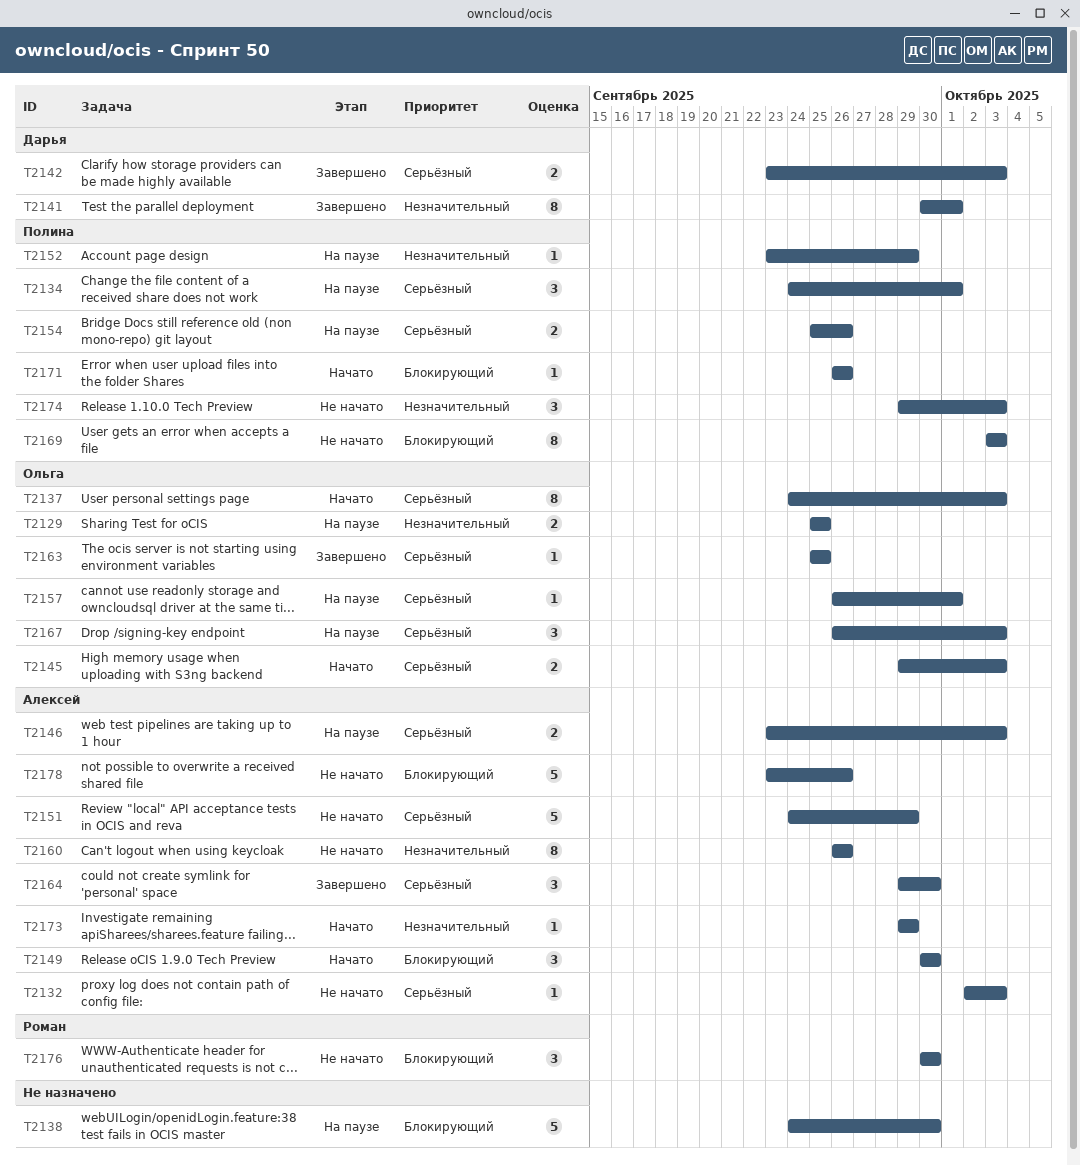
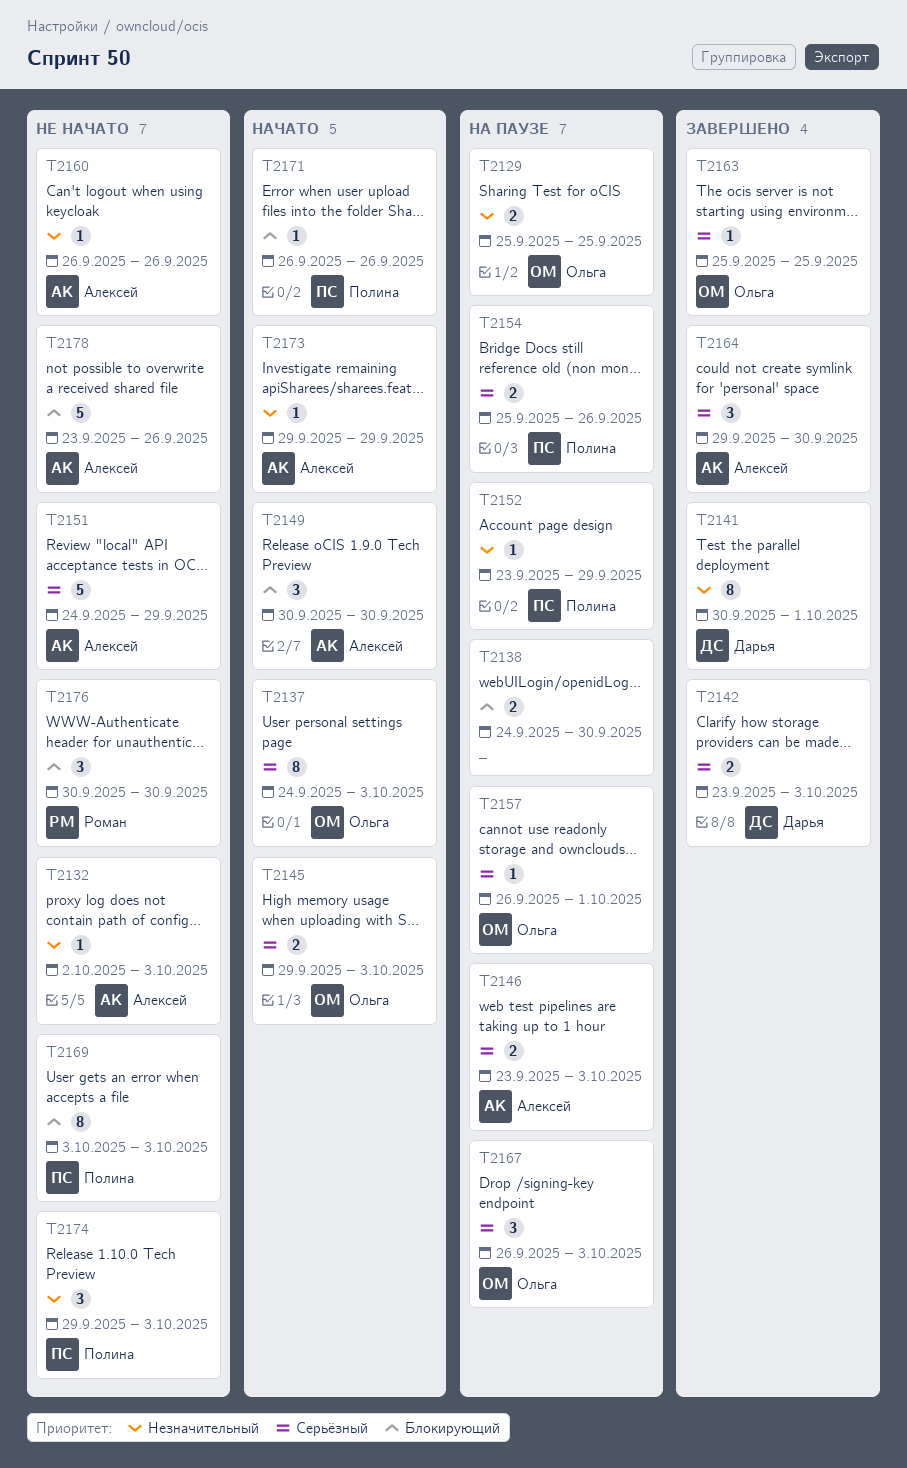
T2132, priority: Серьёзный -> Незначительный
T2134: present -> none
T2138, estimate: 5 -> 2
T2160, estimate: 8 -> 1

